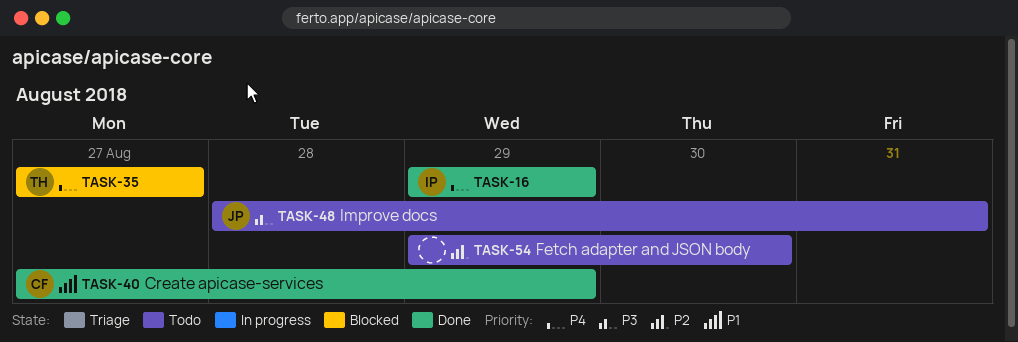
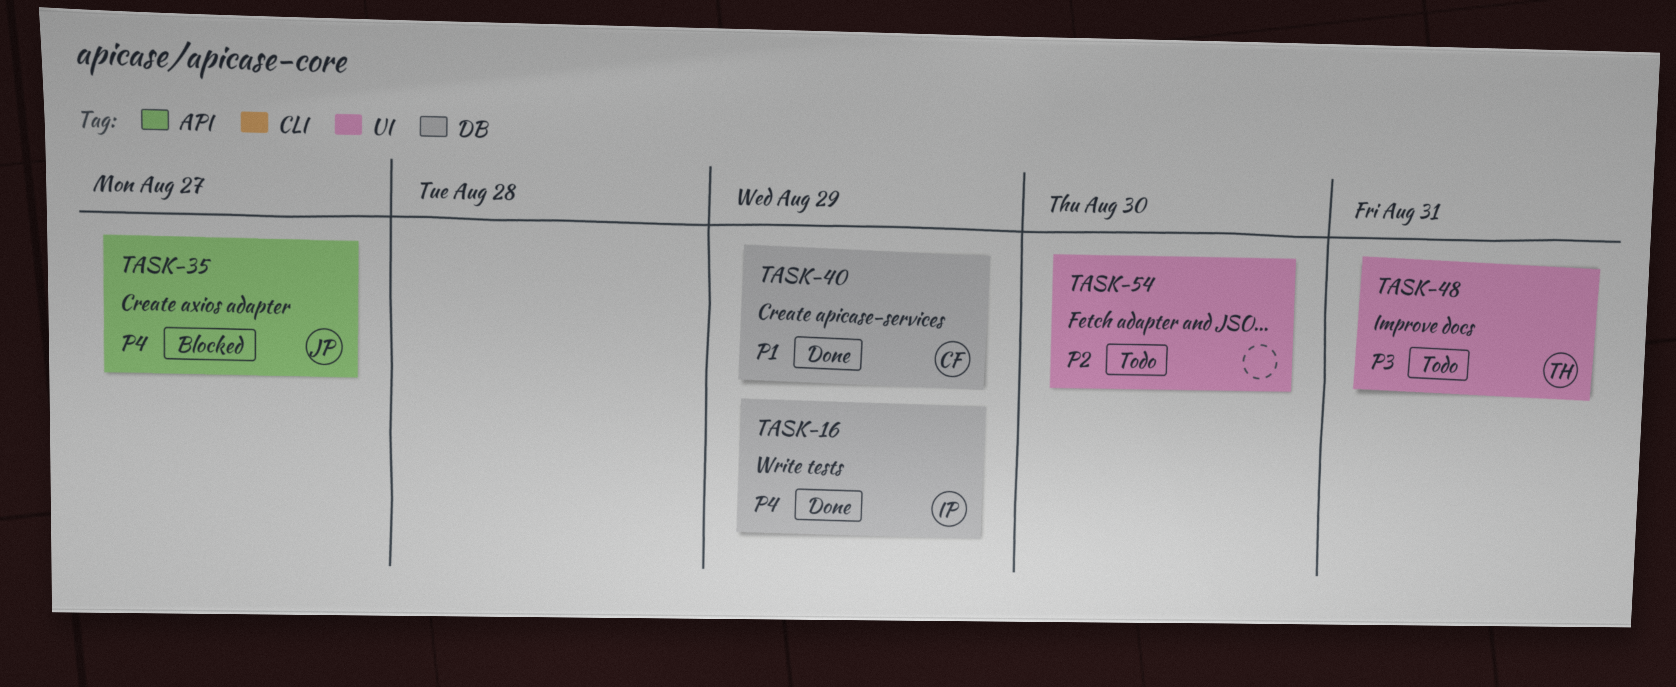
TASK-35, owner: TH -> JP
TASK-48, owner: JP -> TH

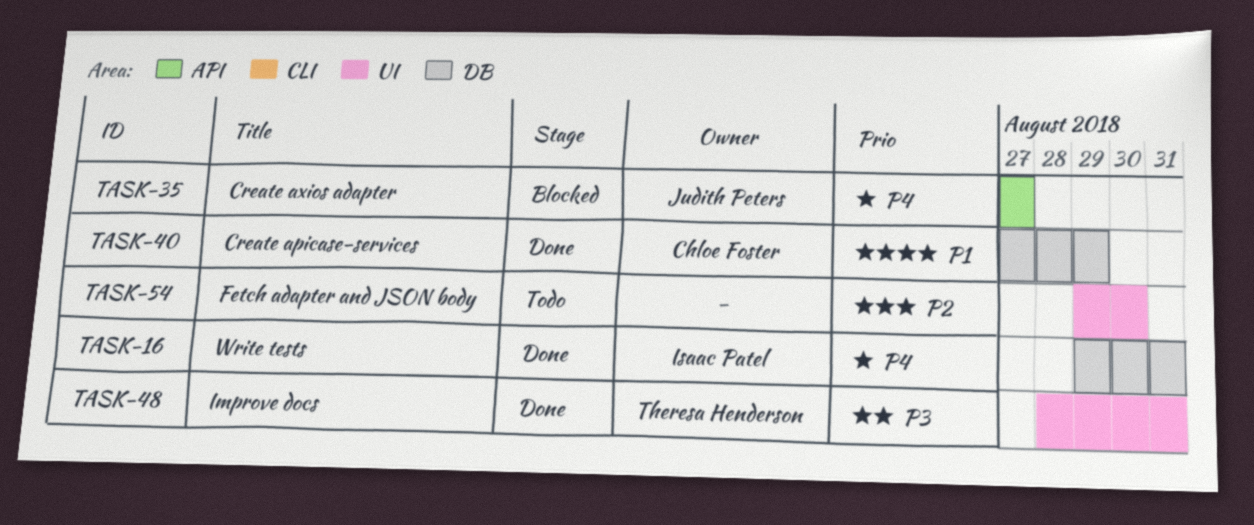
TASK-16, due: Aug 29 -> Aug 31
TASK-48, status: Todo -> Done

